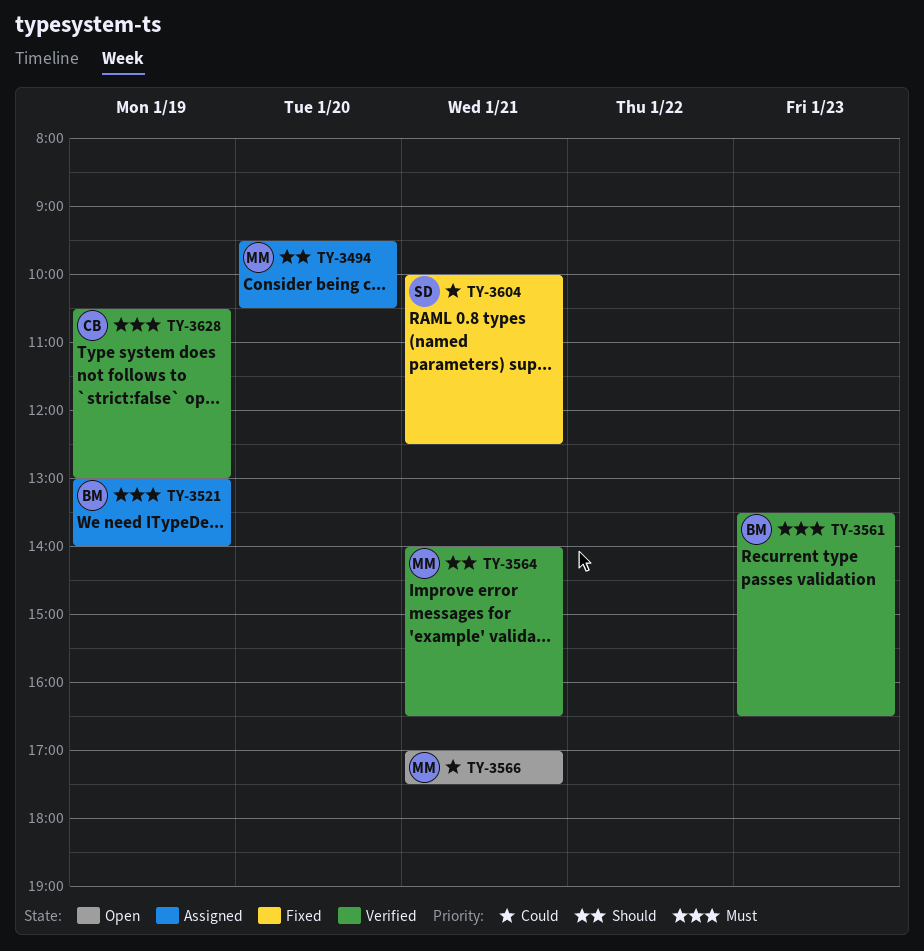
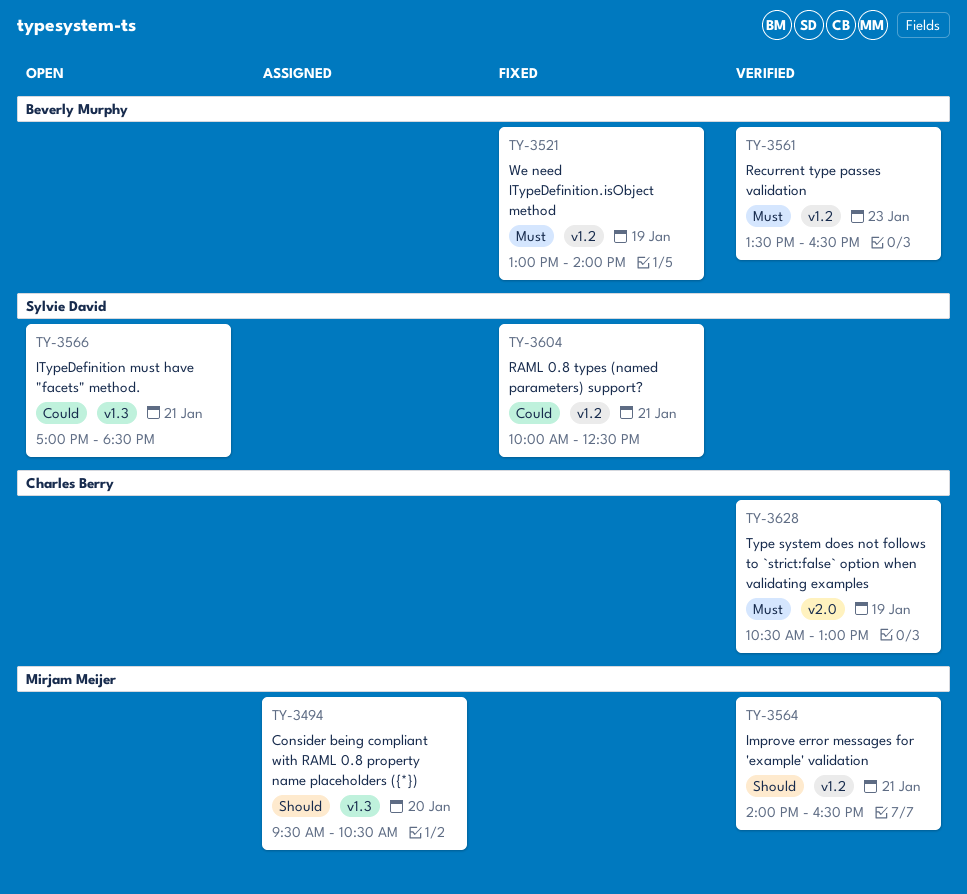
TY-3521, status: Assigned -> Fixed
TY-3566, owner: Mirjam Meijer -> Sylvie David
TY-3566, ends: 17:30 -> 18:30

